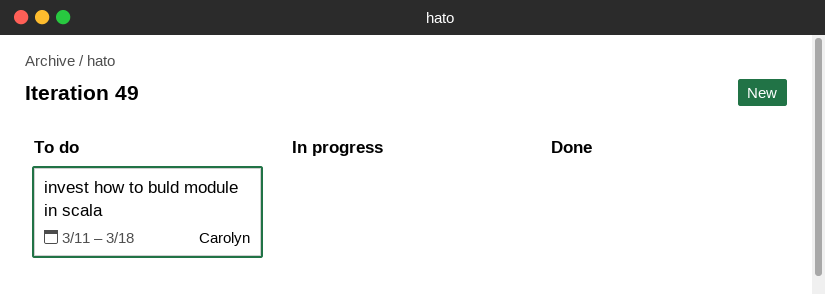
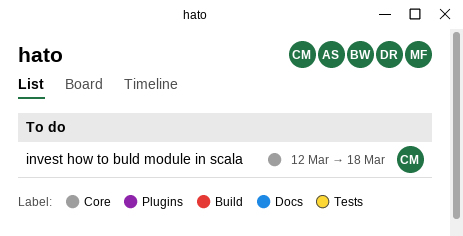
invest how to buld module in scala, start: Mar 11 -> Mar 12

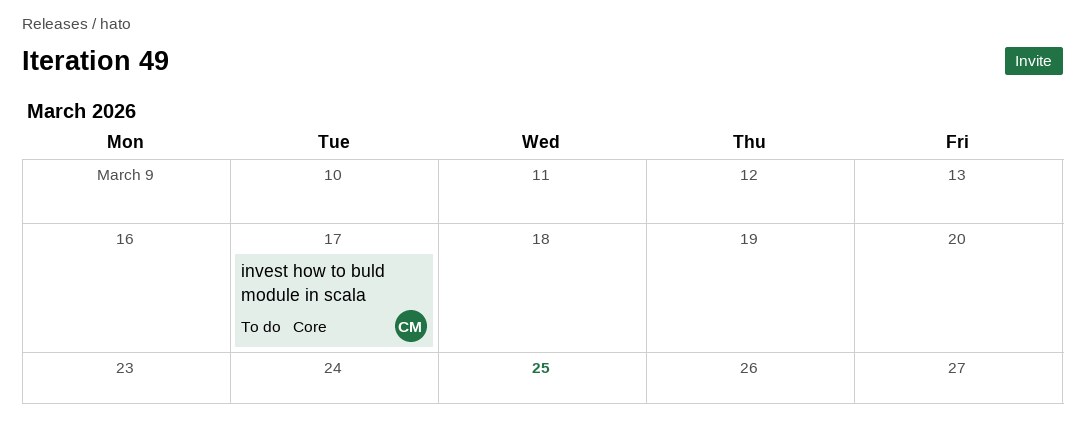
invest how to buld module in scala, due: Mar 18 -> Mar 17

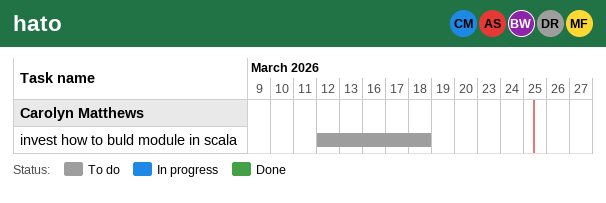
invest how to buld module in scala, due: Mar 17 -> Mar 18

